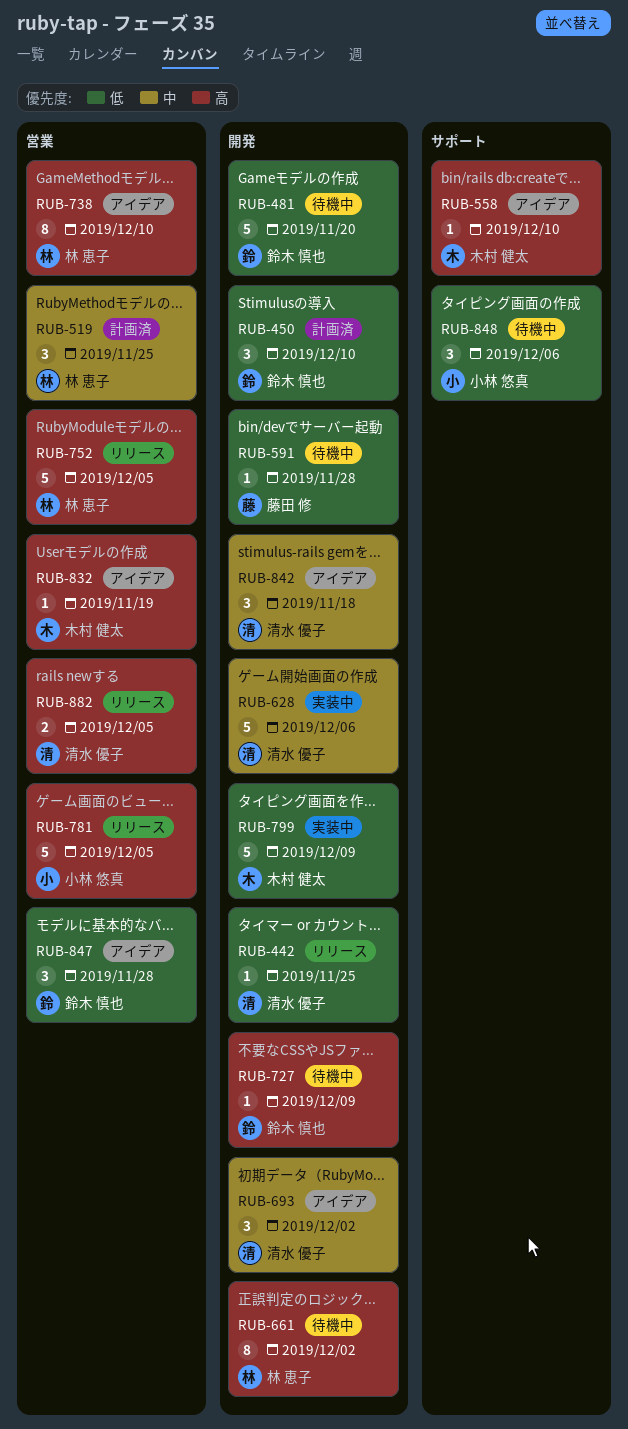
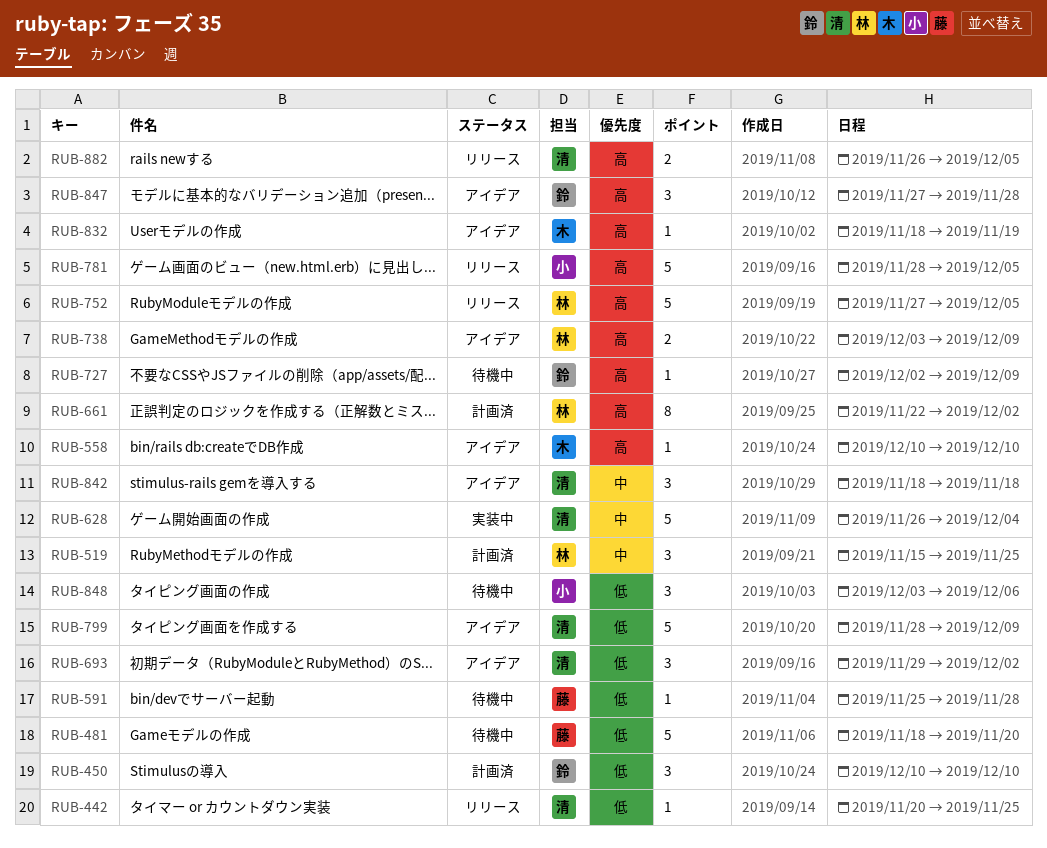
RUB-481, owner: 鈴木 慎也 -> 藤田 修
RUB-628, due: Dec 6 -> Dec 4
RUB-661, status: 待機中 -> 計画済
RUB-693, priority: 中 -> 低
RUB-738, estimate: 8 -> 2
RUB-738, due: Dec 10 -> Dec 9
RUB-799, status: 実装中 -> アイデア
RUB-799, owner: 木村 健太 -> 清水 優子
RUB-847, priority: 低 -> 高

